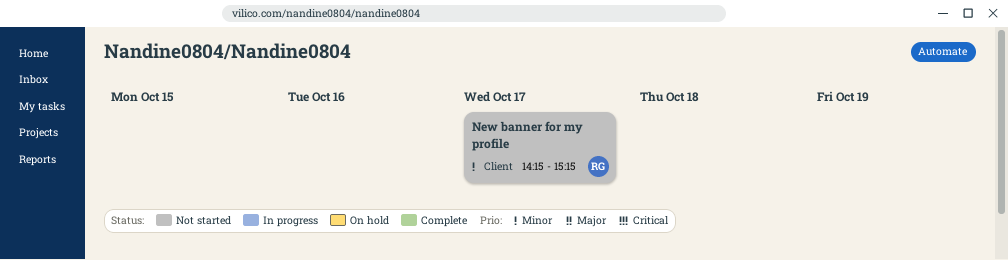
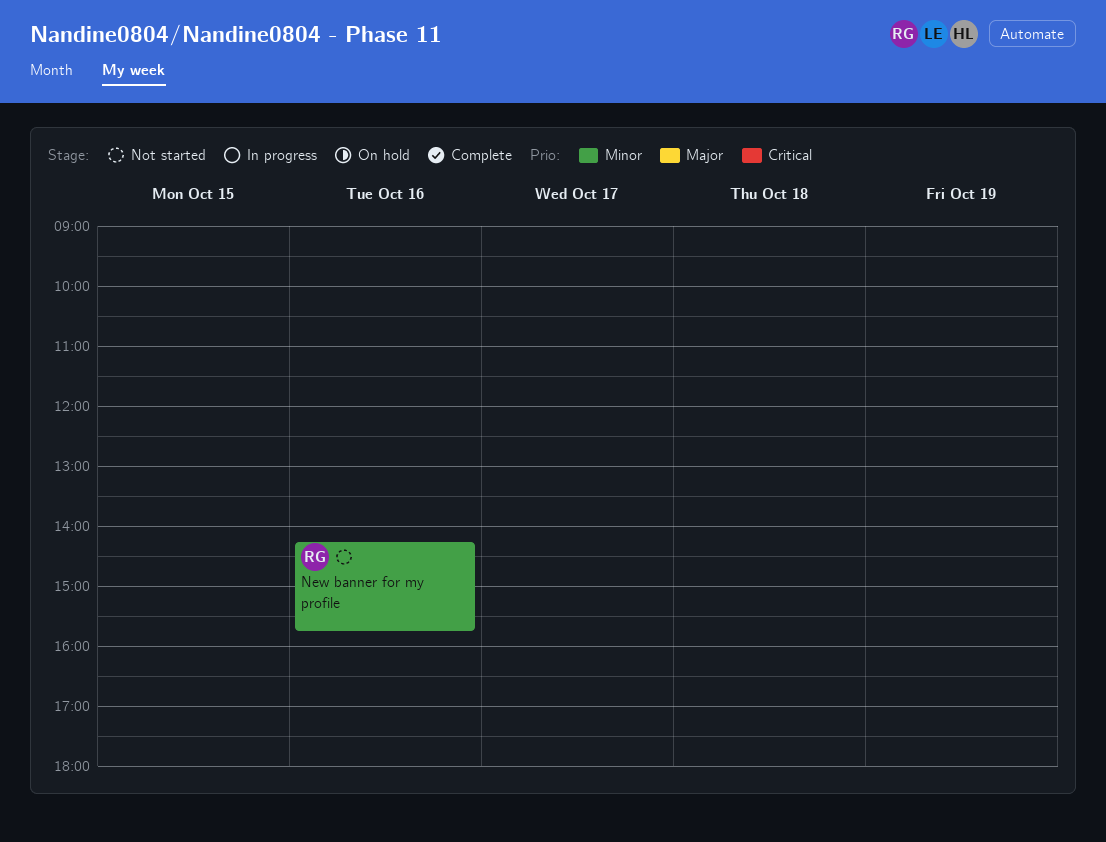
New banner for my profile, day: Oct 17 -> Oct 16
New banner for my profile, ends: 15:15 -> 15:45

